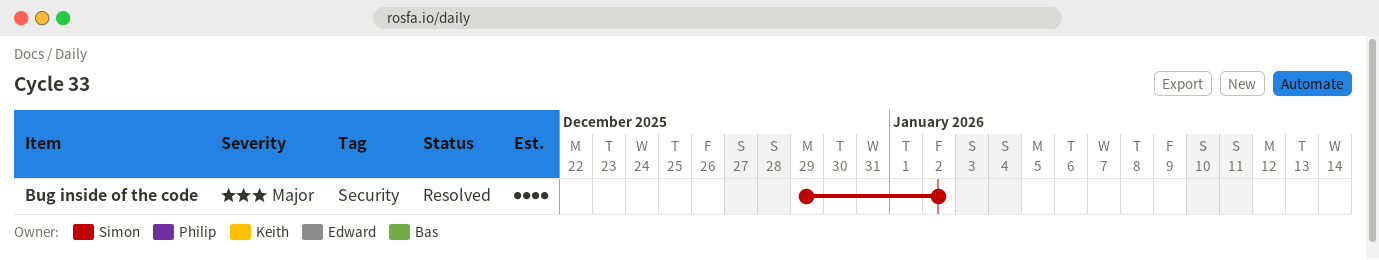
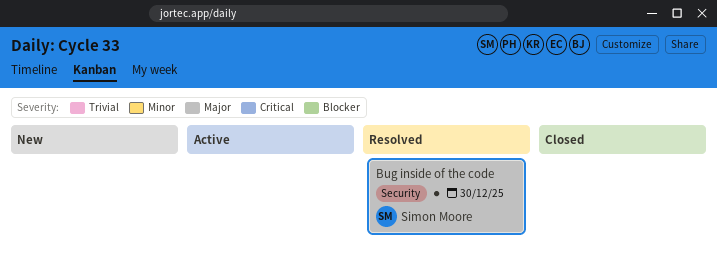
Bug inside of the code, estimate: 4 -> 1
Bug inside of the code, due: Jan 2 -> Dec 30

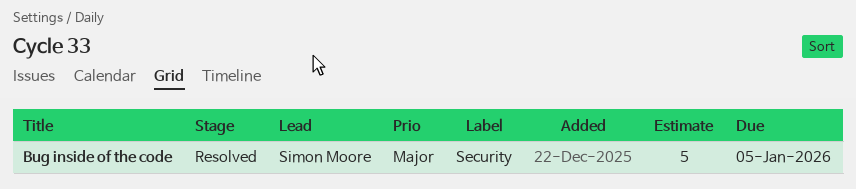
Bug inside of the code, estimate: 1 -> 5
Bug inside of the code, due: Dec 30 -> Jan 5

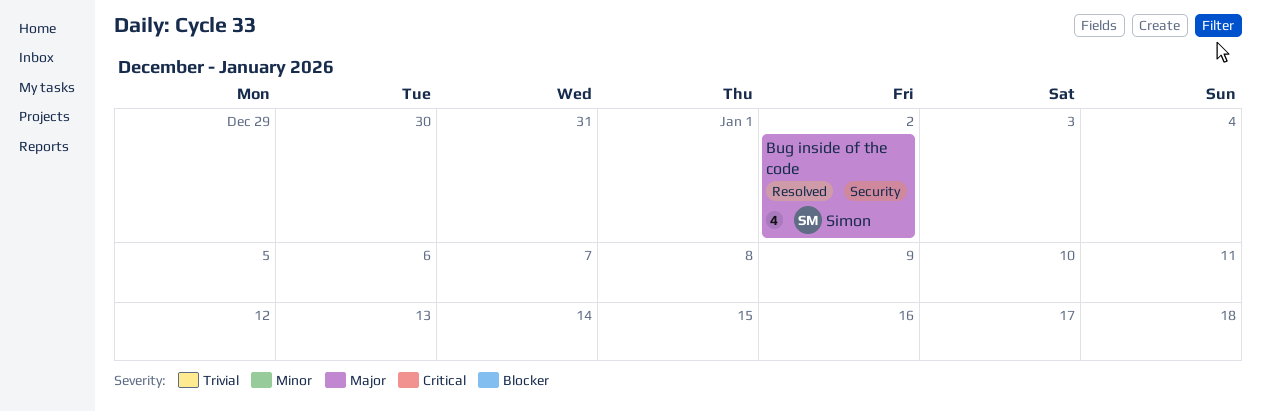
Bug inside of the code, estimate: 5 -> 4
Bug inside of the code, due: Jan 5 -> Jan 2

